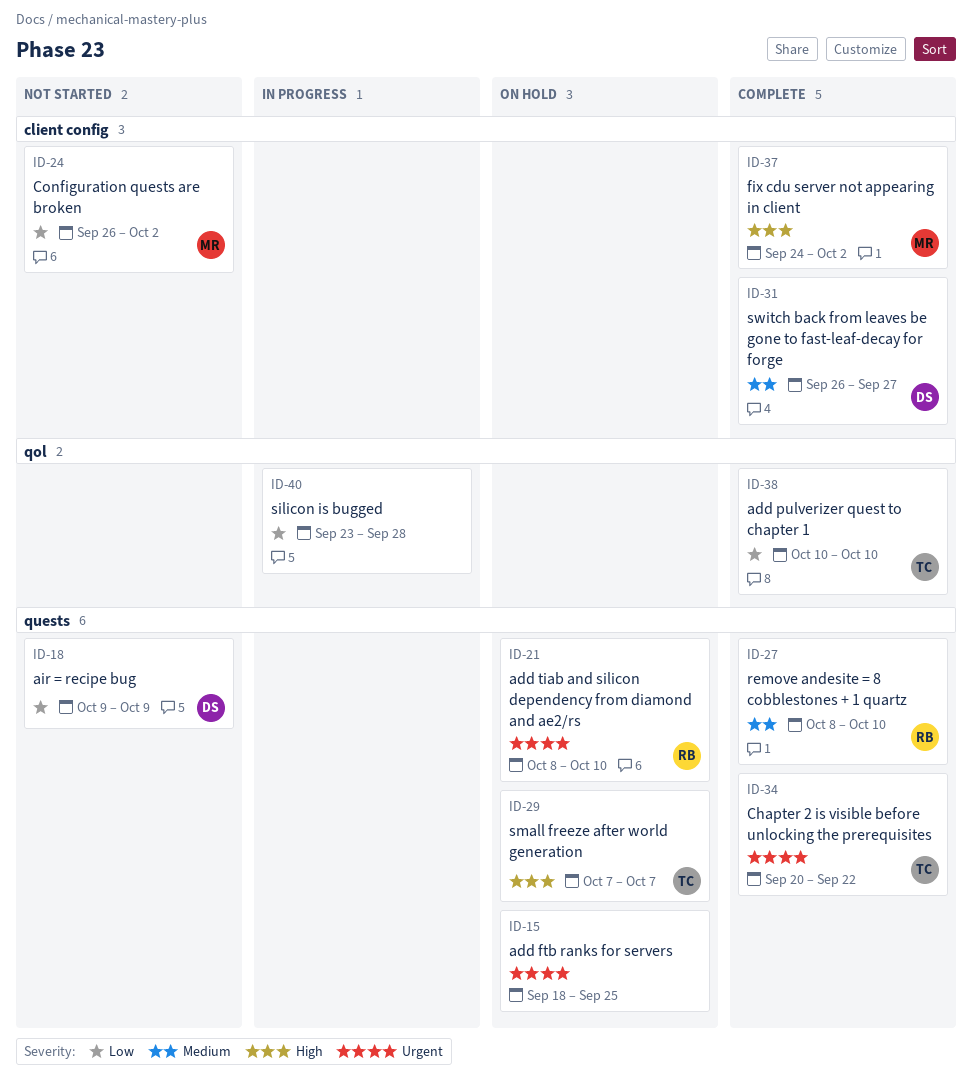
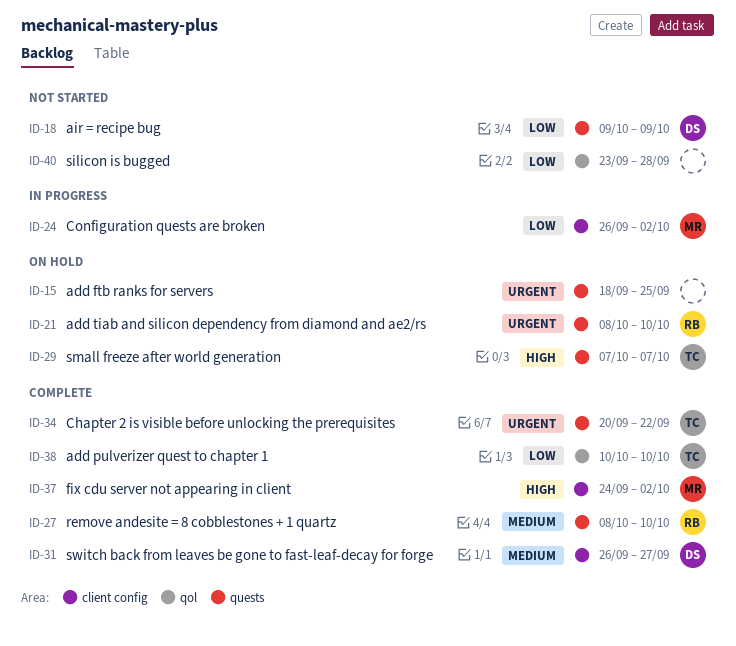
ID-24, status: Not started -> In progress
ID-40, status: In progress -> Not started

